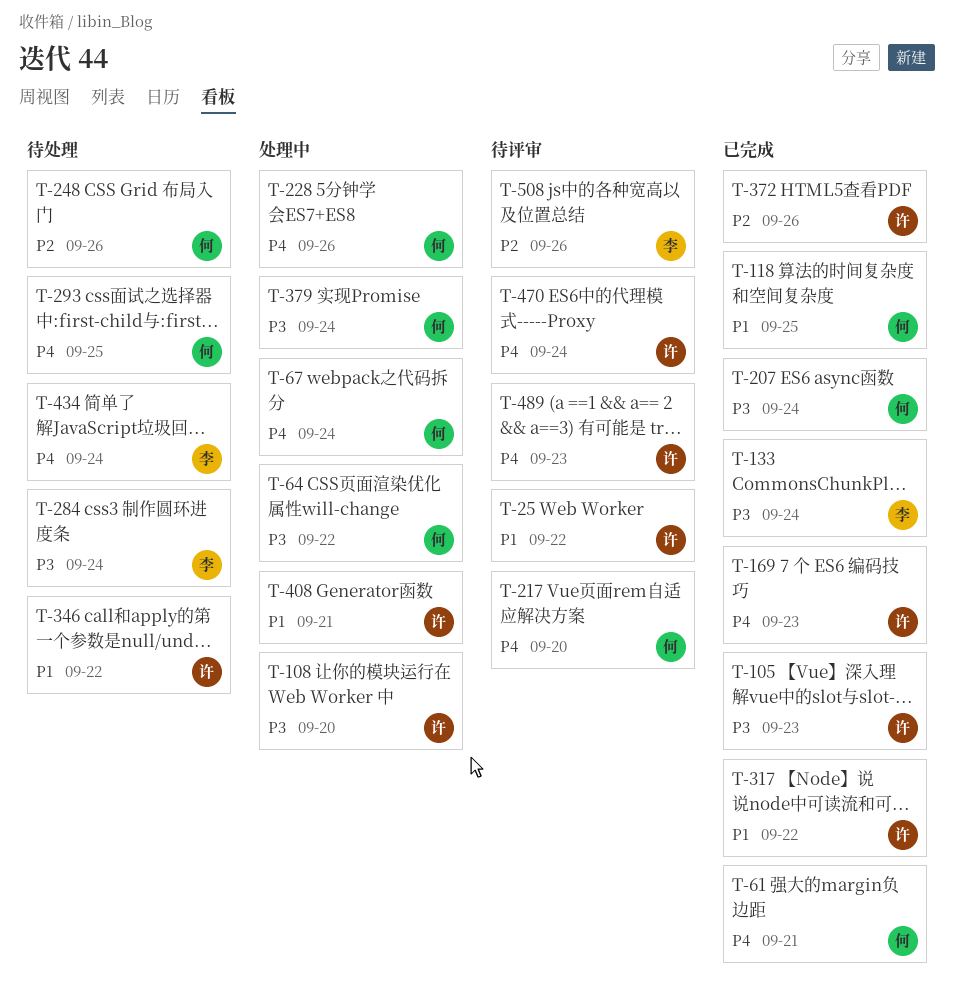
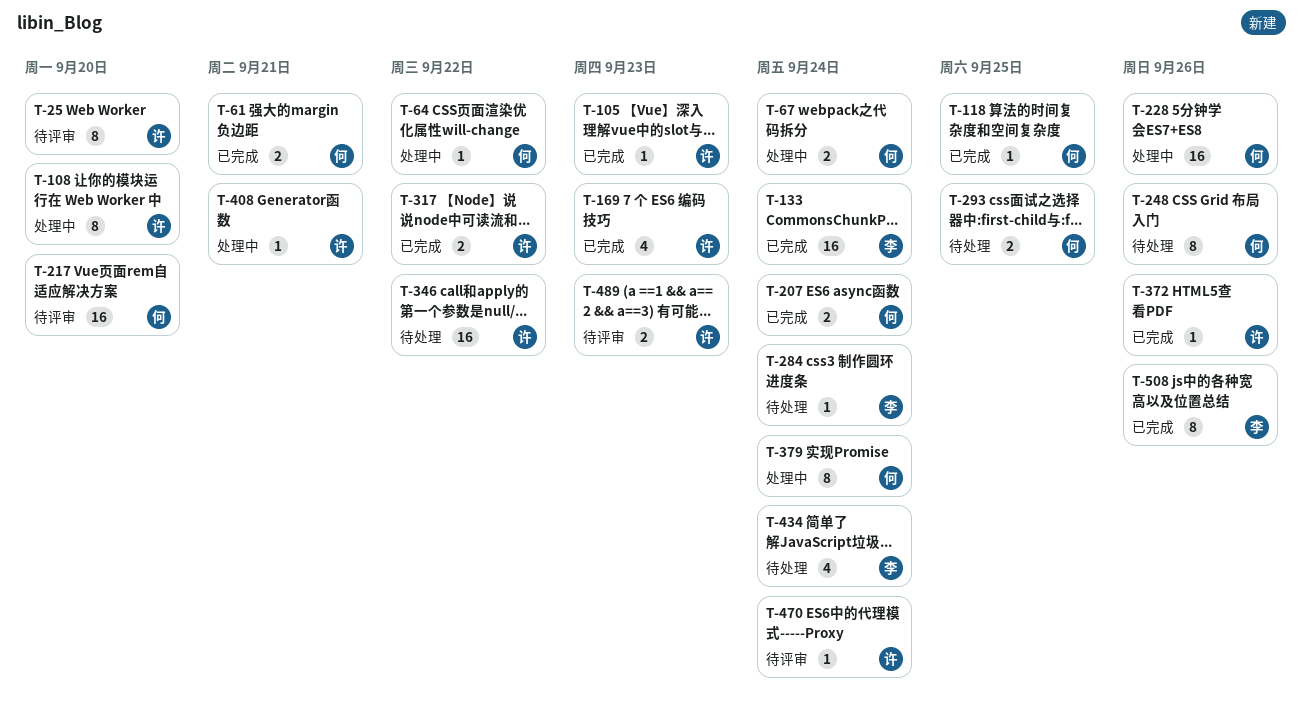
T-25, due: Sep 22 -> Sep 20
T-508, status: 待评审 -> 已完成

